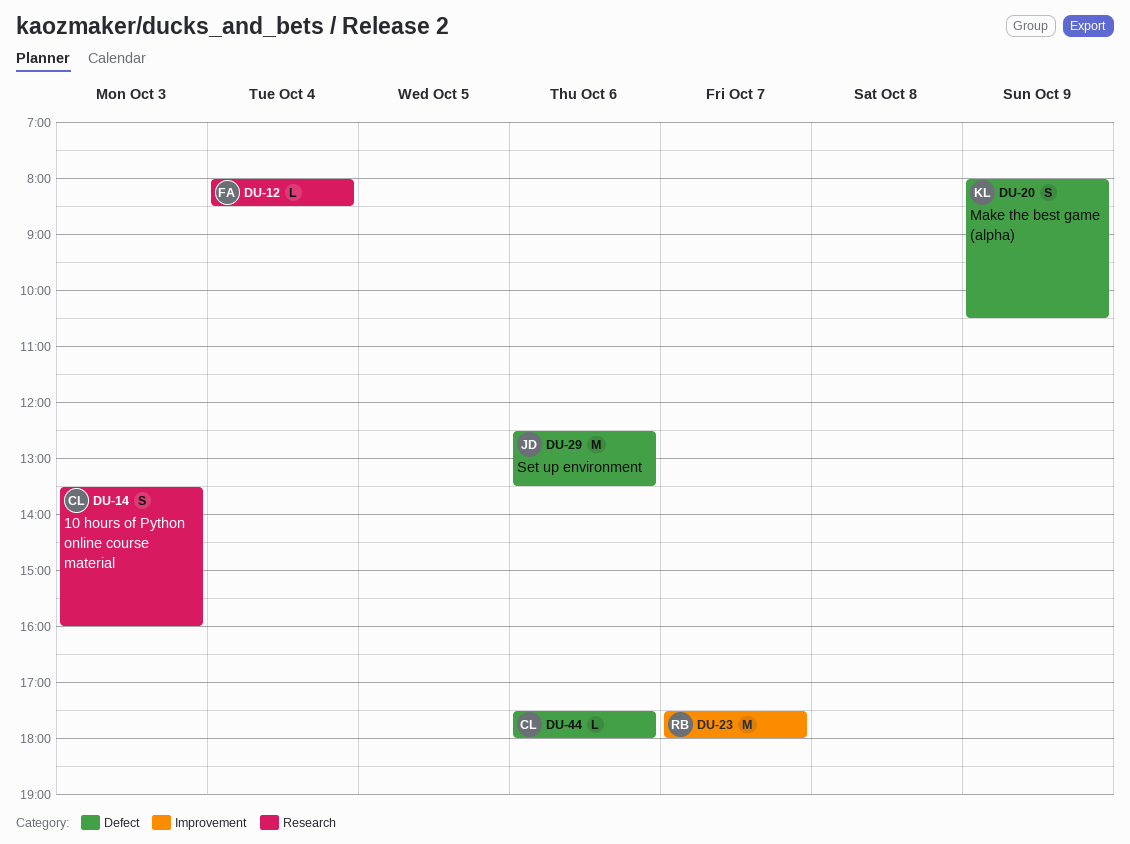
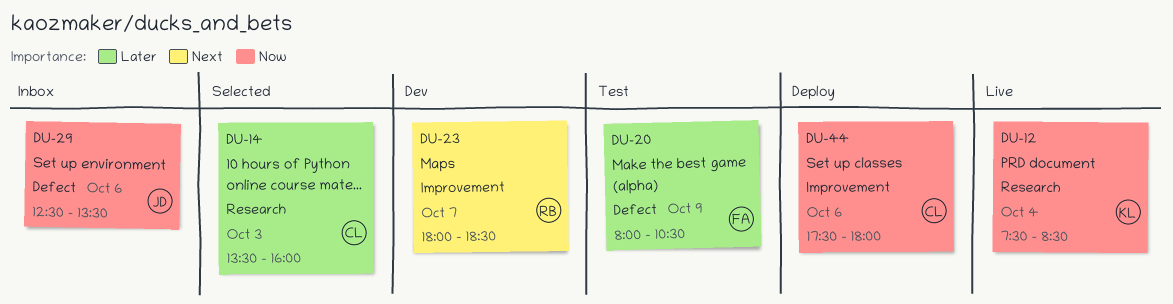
DU-12, owner: FA -> KL
DU-12, begins: 08:00 -> 07:30
DU-20, owner: KL -> FA
DU-23, begins: 17:30 -> 18:00
DU-23, ends: 18:00 -> 18:30
DU-44, label: Defect -> Improvement

